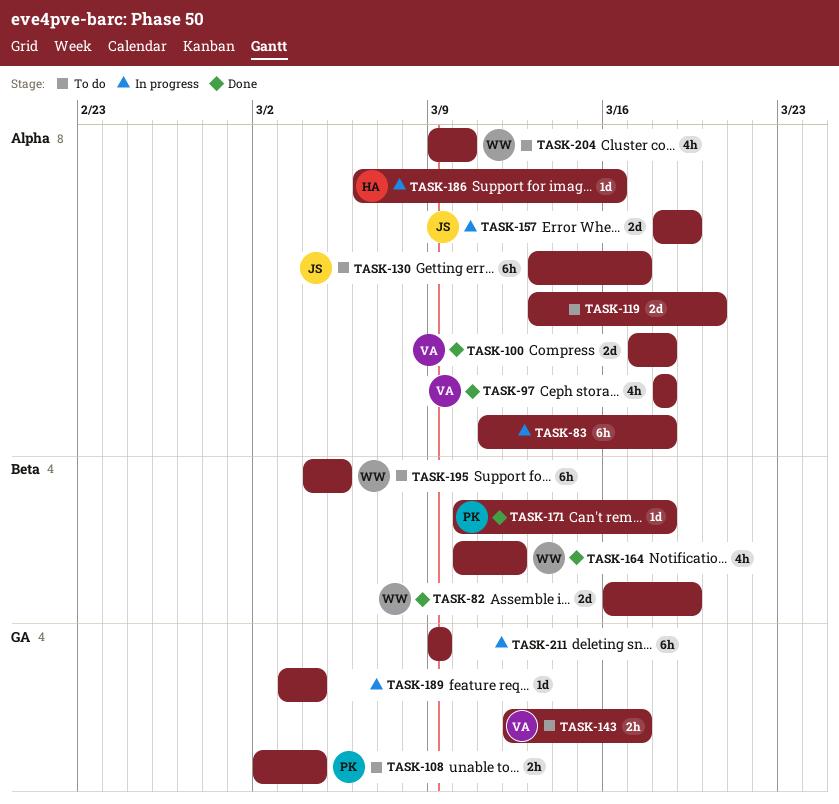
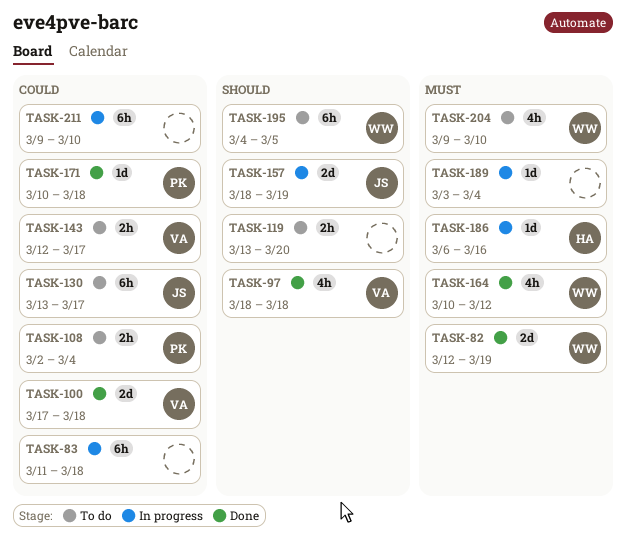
TASK-82, start: Mar 16 -> Mar 12
TASK-119, estimate: 2d -> 2h
TASK-211, due: Mar 9 -> Mar 10

